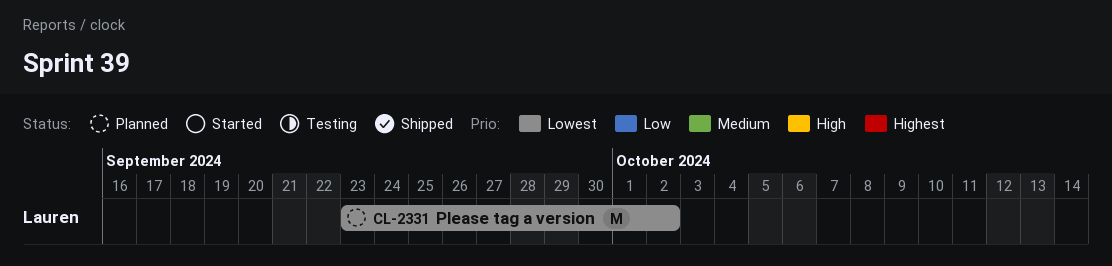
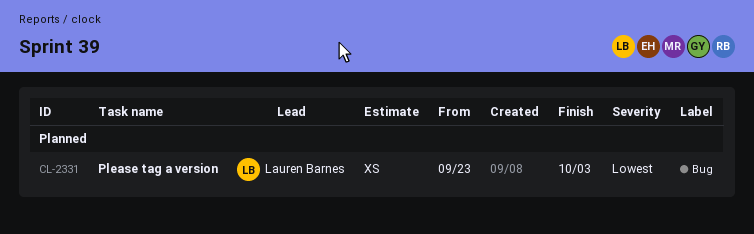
CL-2331, estimate: M -> XS
CL-2331, due: Oct 2 -> Oct 3

